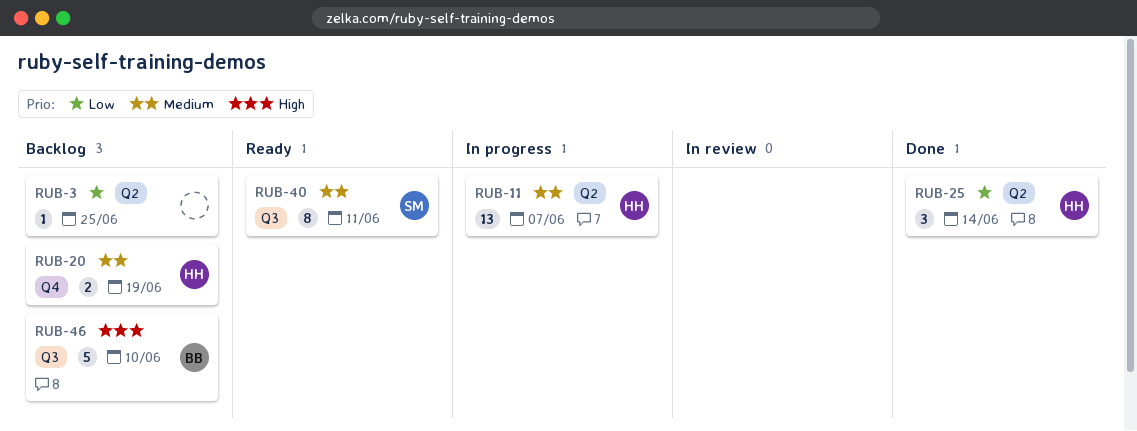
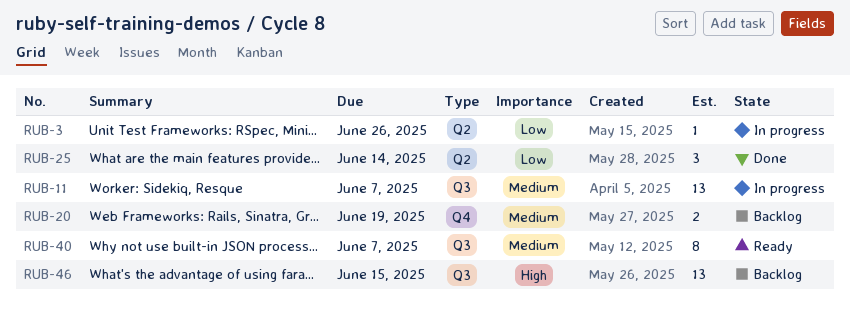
RUB-3, status: Backlog -> In progress
RUB-3, due: Jun 25 -> Jun 26
RUB-11, label: Q2 -> Q3
RUB-40, due: Jun 11 -> Jun 7
RUB-46, estimate: 5 -> 13
RUB-46, due: Jun 10 -> Jun 15

